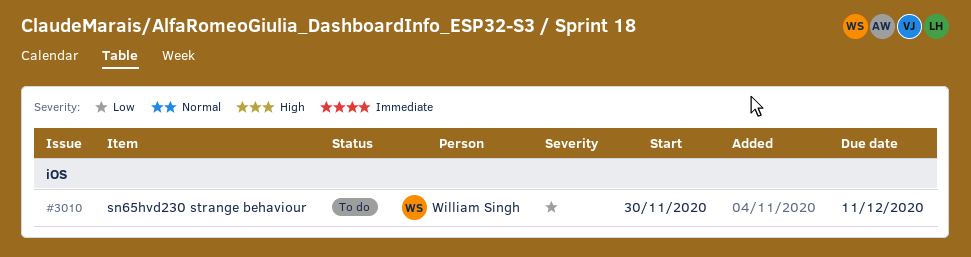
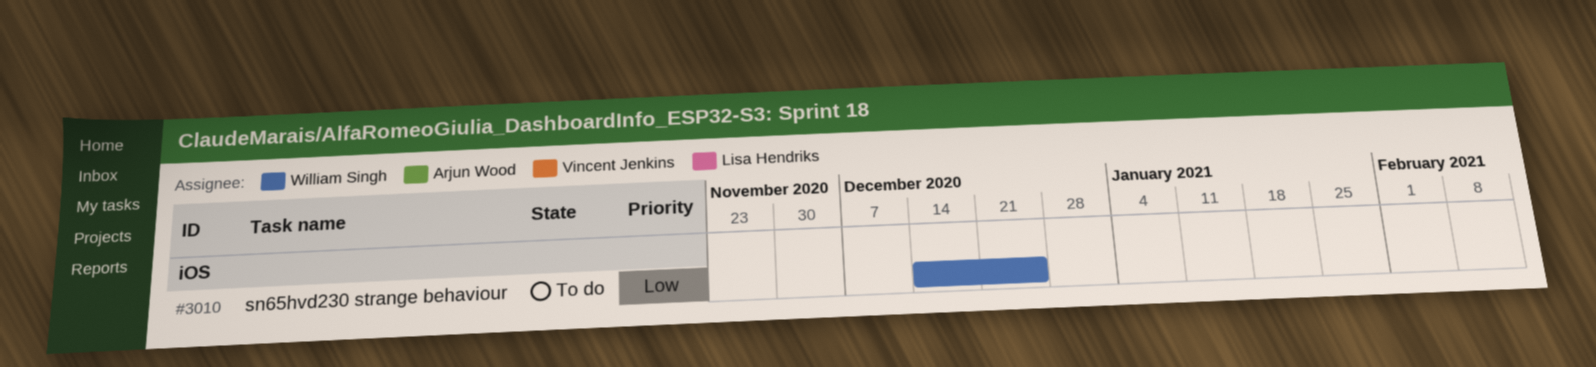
#3010, start: Nov 30 -> Dec 14
#3010, due: Dec 11 -> Dec 25

